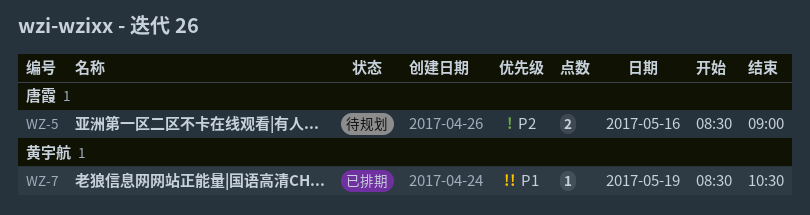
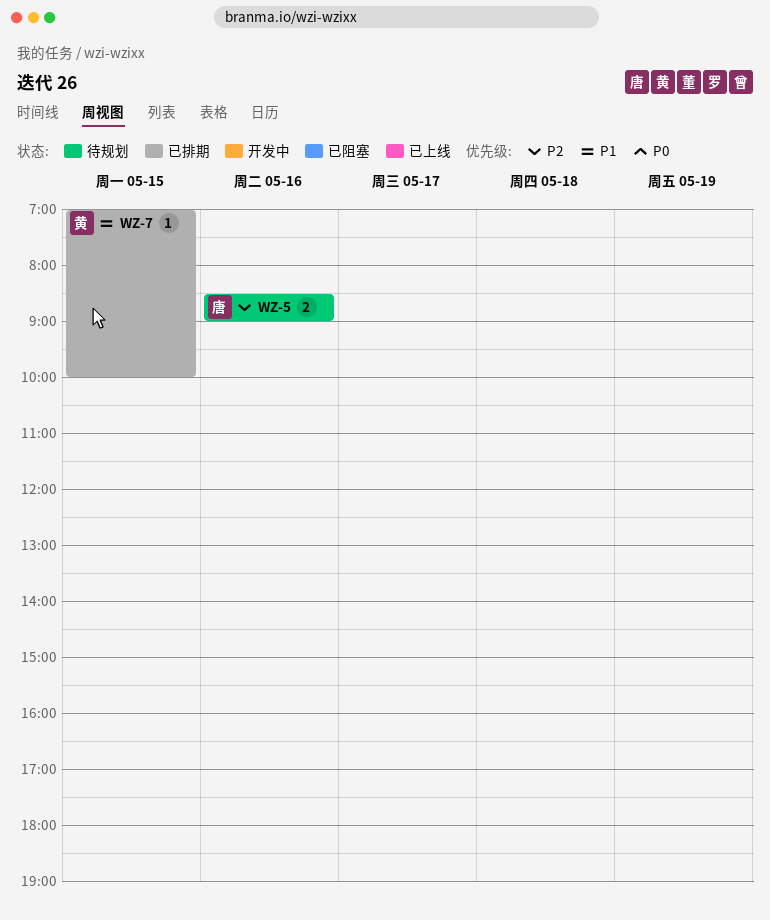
WZ-7, day: May 19 -> May 15
WZ-7, begins: 08:30 -> 07:00
WZ-7, ends: 10:30 -> 10:00

